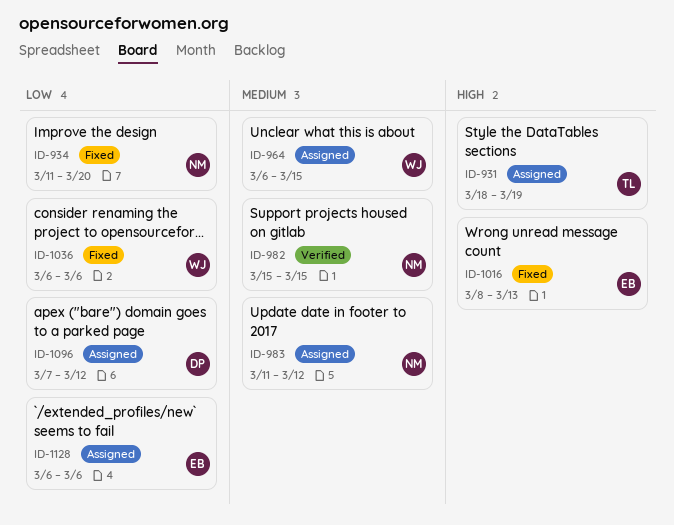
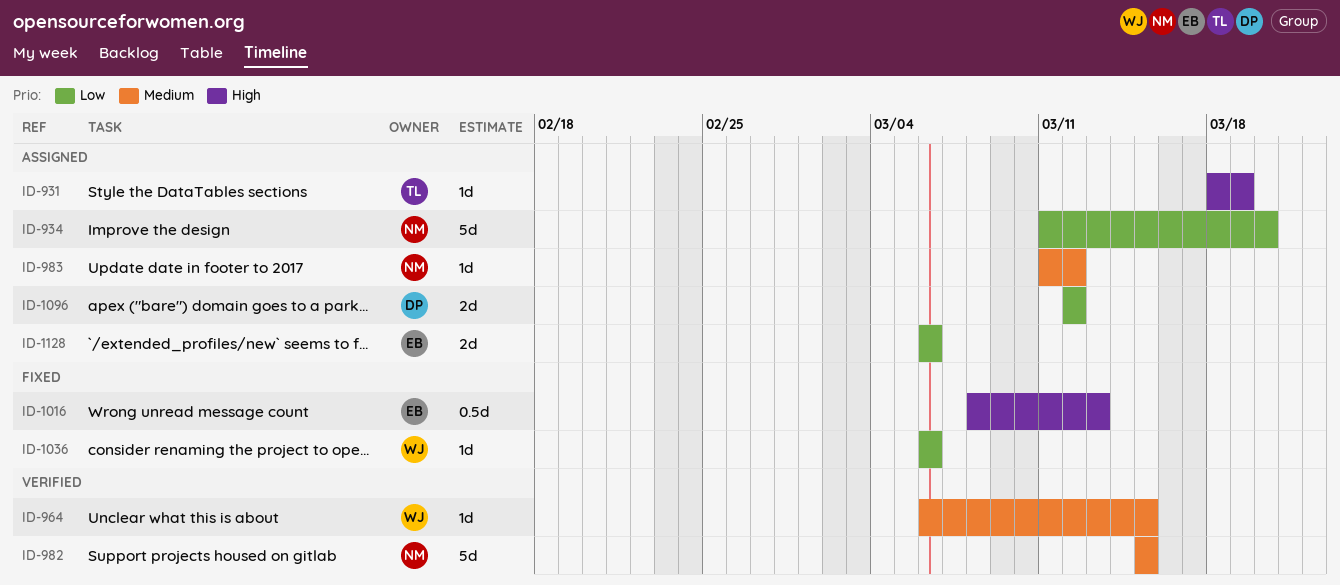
ID-934, status: Fixed -> Assigned
ID-964, status: Assigned -> Verified
ID-1096, start: Mar 7 -> Mar 12

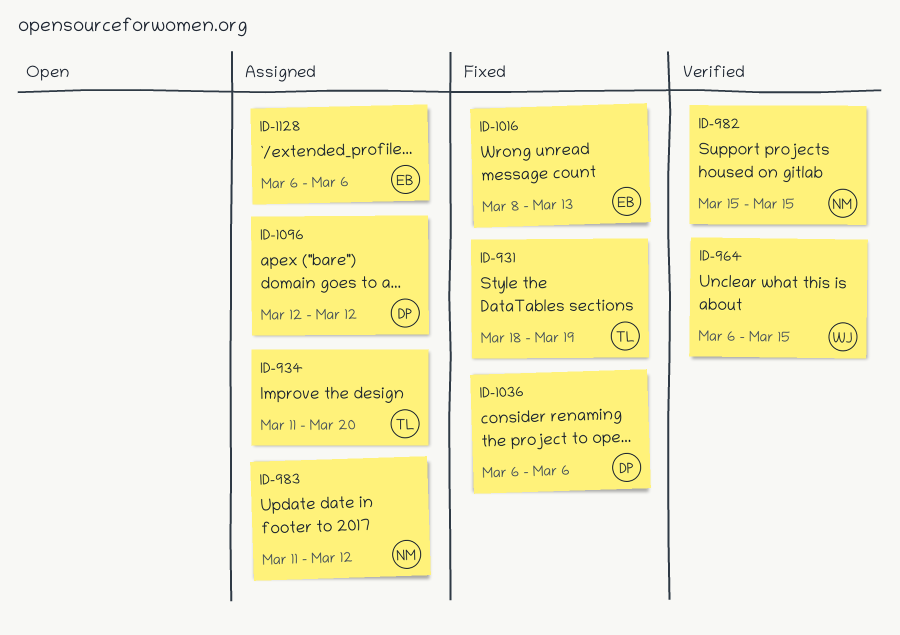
ID-931, status: Assigned -> Fixed
ID-934, owner: NM -> TL
ID-1036, owner: WJ -> DP

